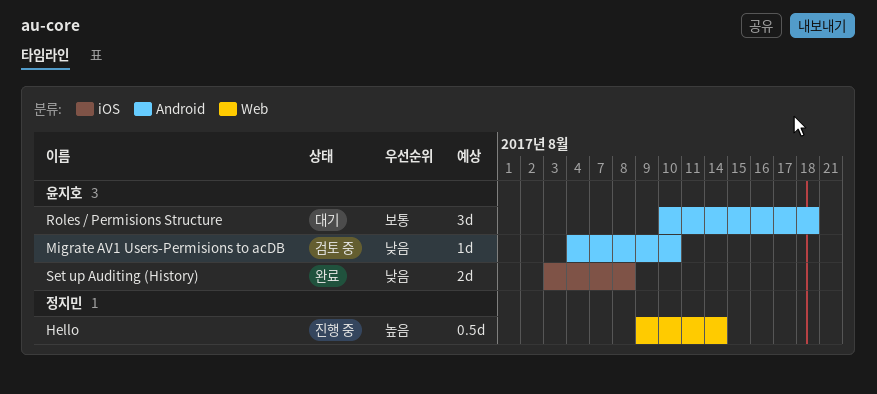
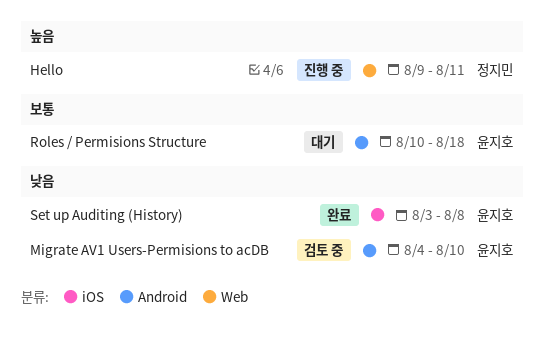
Hello, due: Aug 14 -> Aug 11

